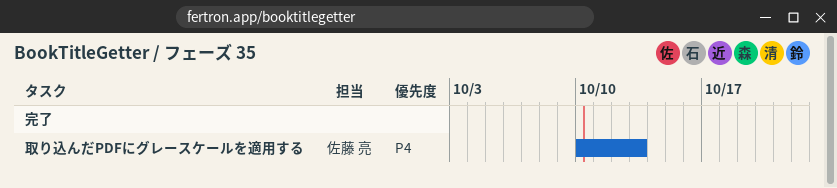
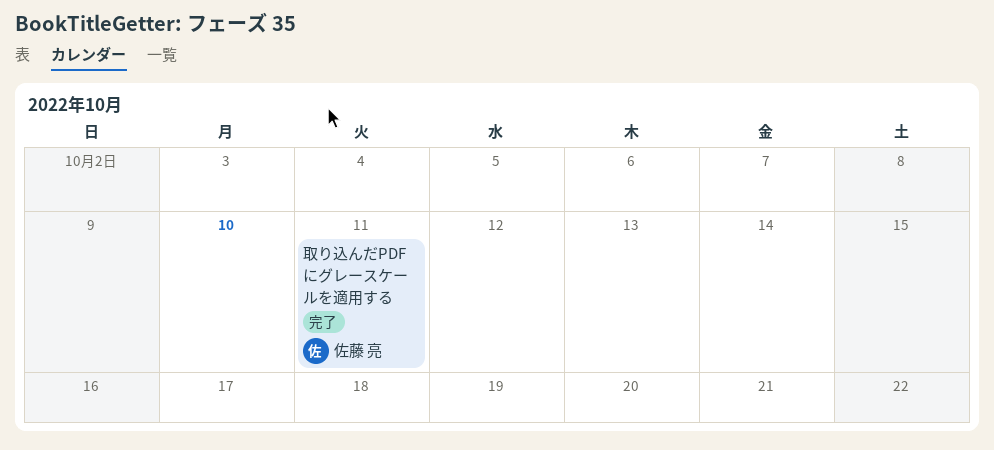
取り込んだPDFにグレースケールを適用する, due: Oct 13 -> Oct 11

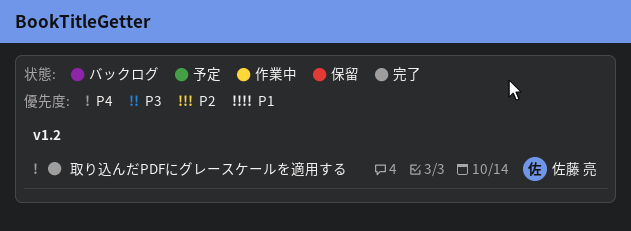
取り込んだPDFにグレースケールを適用する, due: Oct 11 -> Oct 14

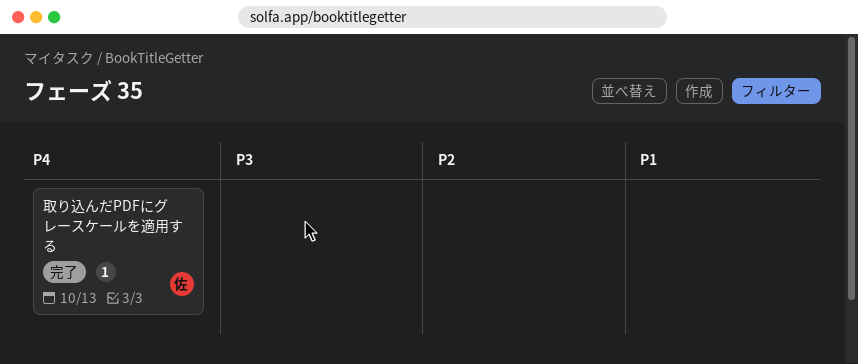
取り込んだPDFにグレースケールを適用する, due: Oct 14 -> Oct 13

